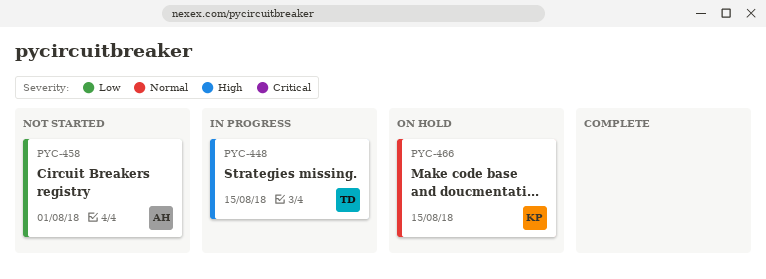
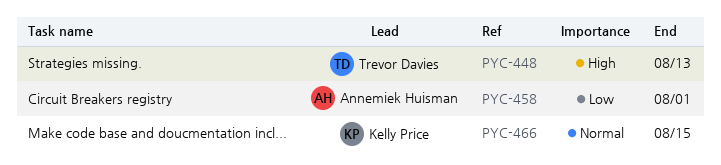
PYC-448, due: Aug 15 -> Aug 13

